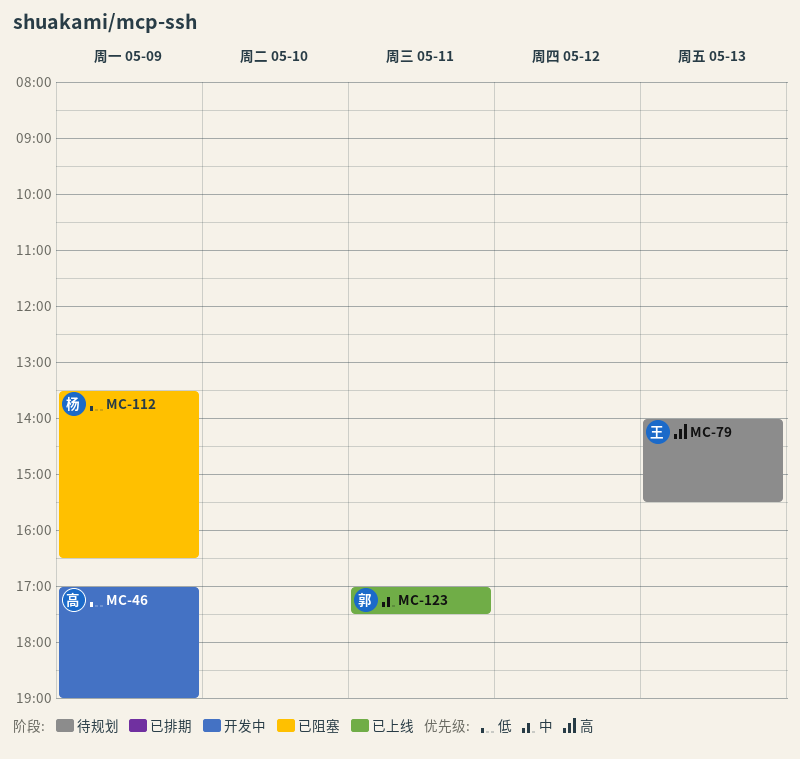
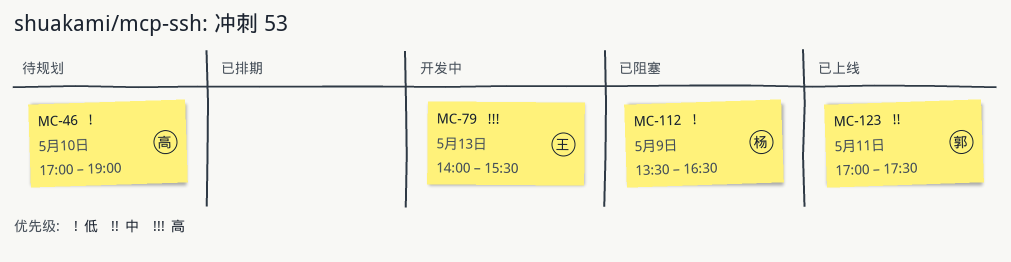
MC-46, status: 开发中 -> 待规划
MC-46, day: May 9 -> May 10
MC-79, status: 待规划 -> 开发中

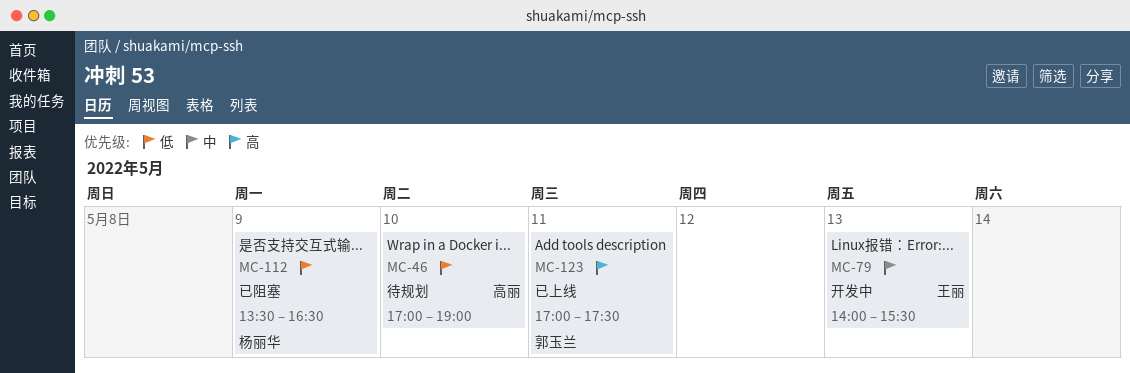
MC-79, priority: 高 -> 中
MC-123, priority: 中 -> 高

